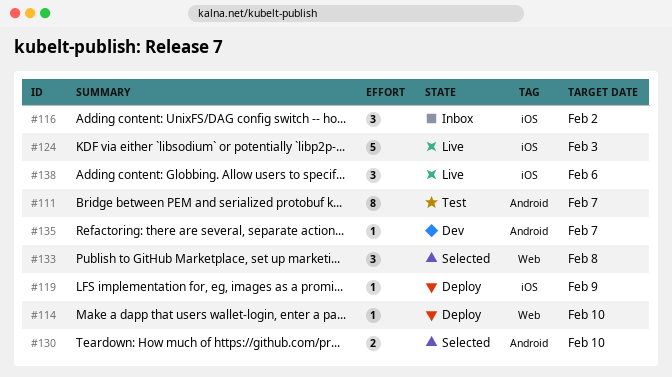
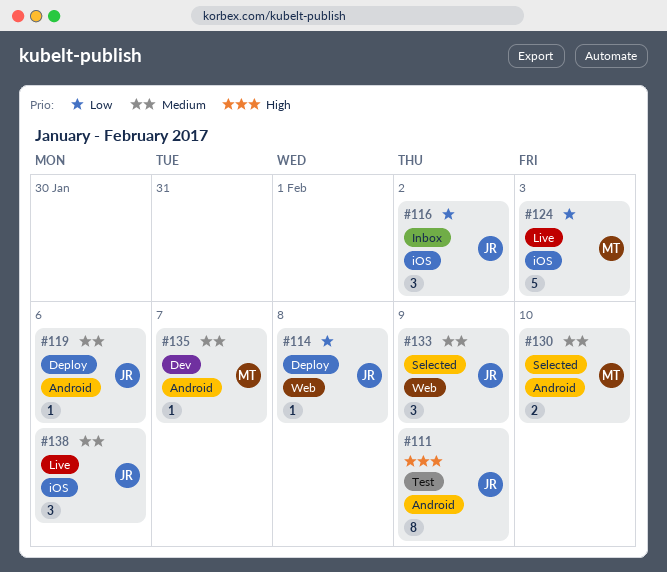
#111, due: Feb 7 -> Feb 9
#114, due: Feb 10 -> Feb 8
#119, label: iOS -> Android
#119, due: Feb 9 -> Feb 6
#133, due: Feb 8 -> Feb 9

